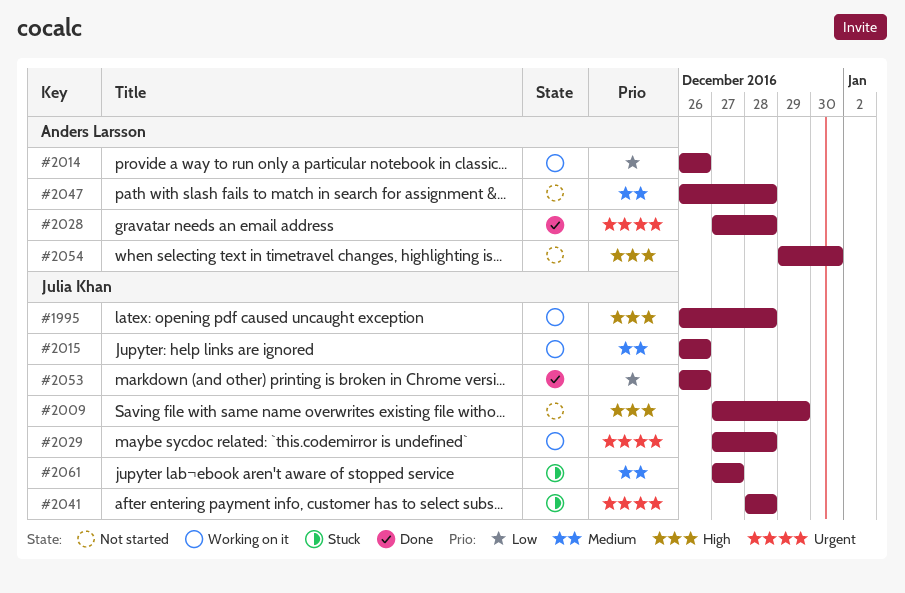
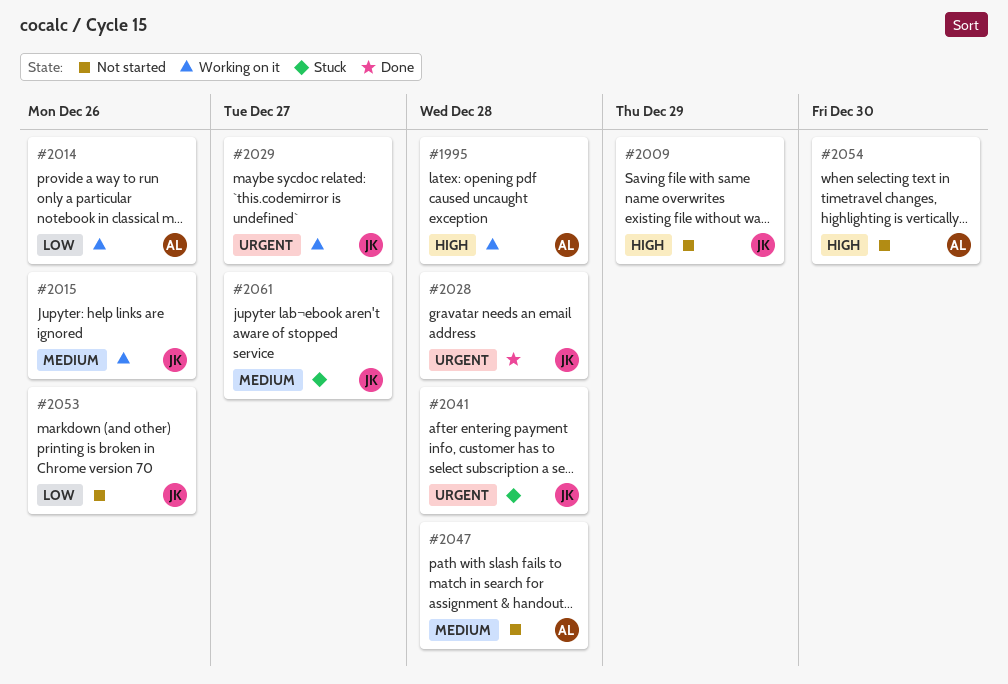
#1995, owner: Julia Khan -> Anders Larsson
#2028, owner: Anders Larsson -> Julia Khan
#2029, due: Dec 28 -> Dec 27
#2053, status: Done -> Not started

